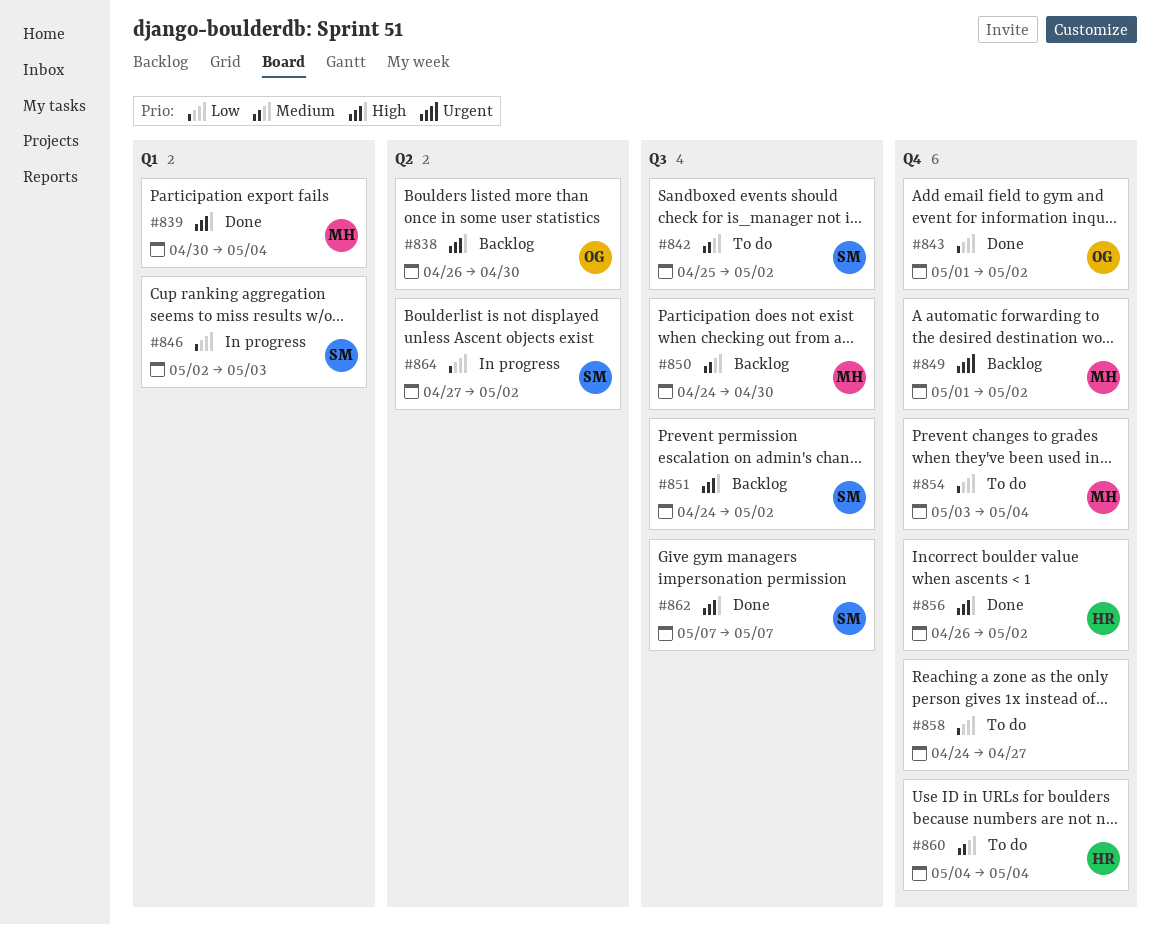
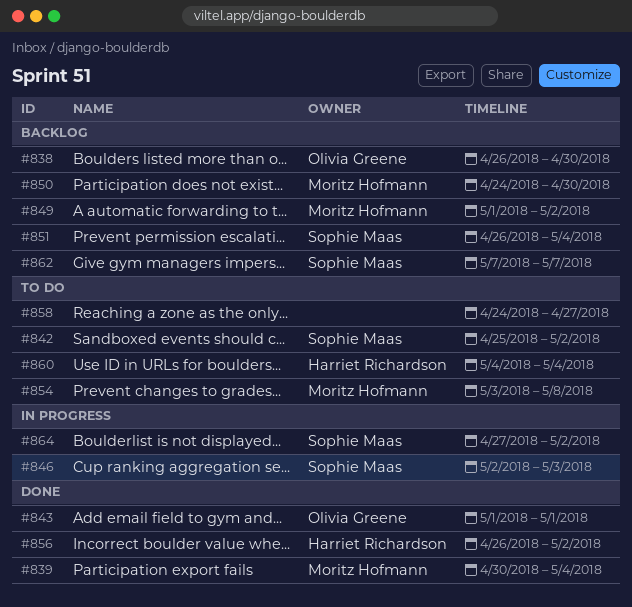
#843, due: May 2 -> May 1
#851, start: Apr 24 -> Apr 26
#851, due: May 2 -> May 4
#854, due: May 4 -> May 8
#862, status: Done -> Backlog

